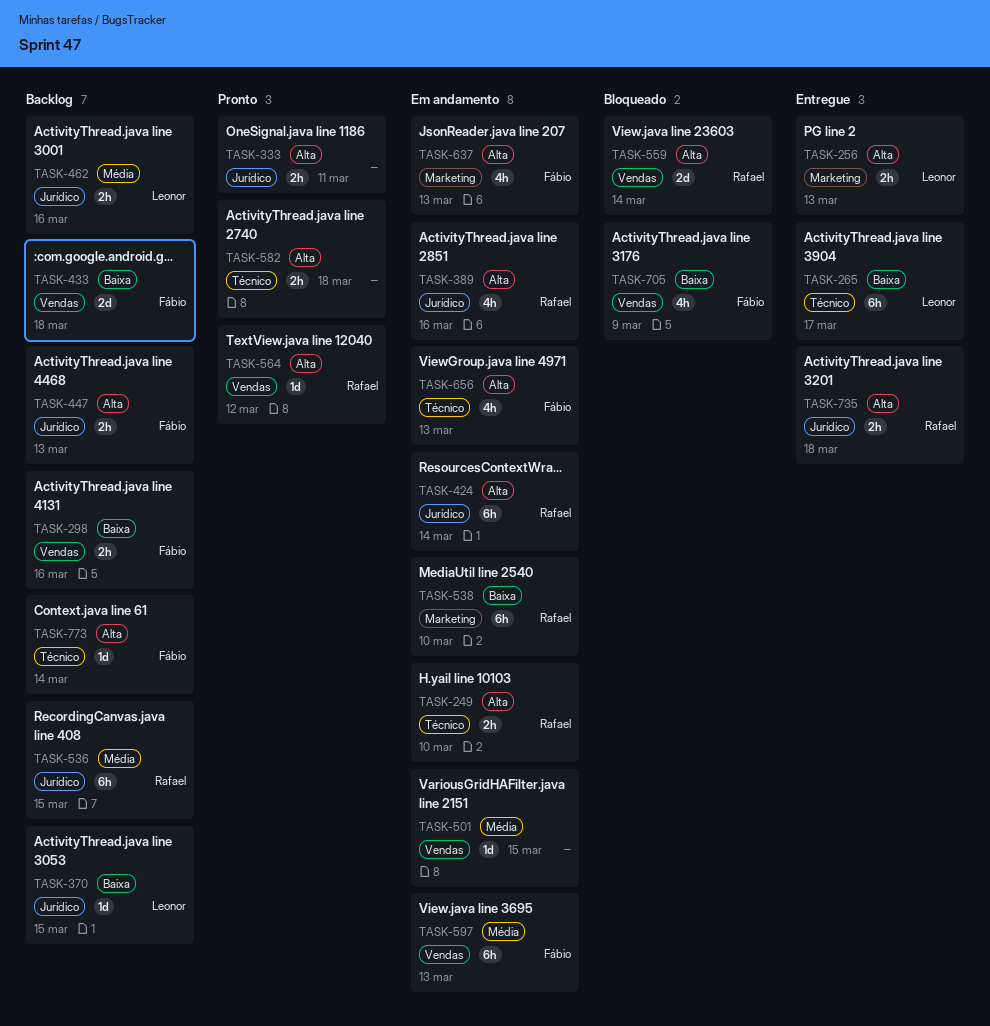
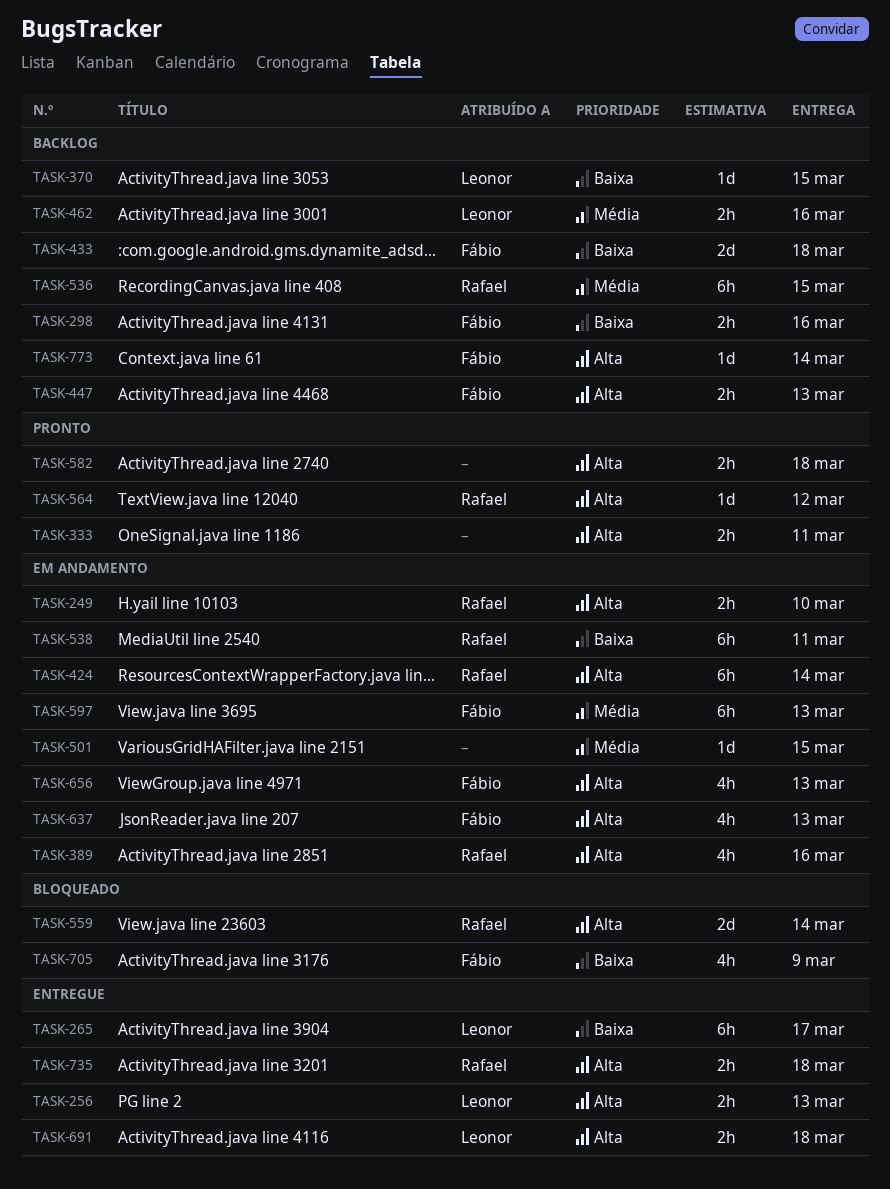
TASK-538, due: Mar 10 -> Mar 11
TASK-691: none -> present

